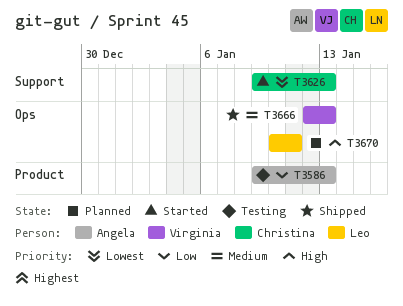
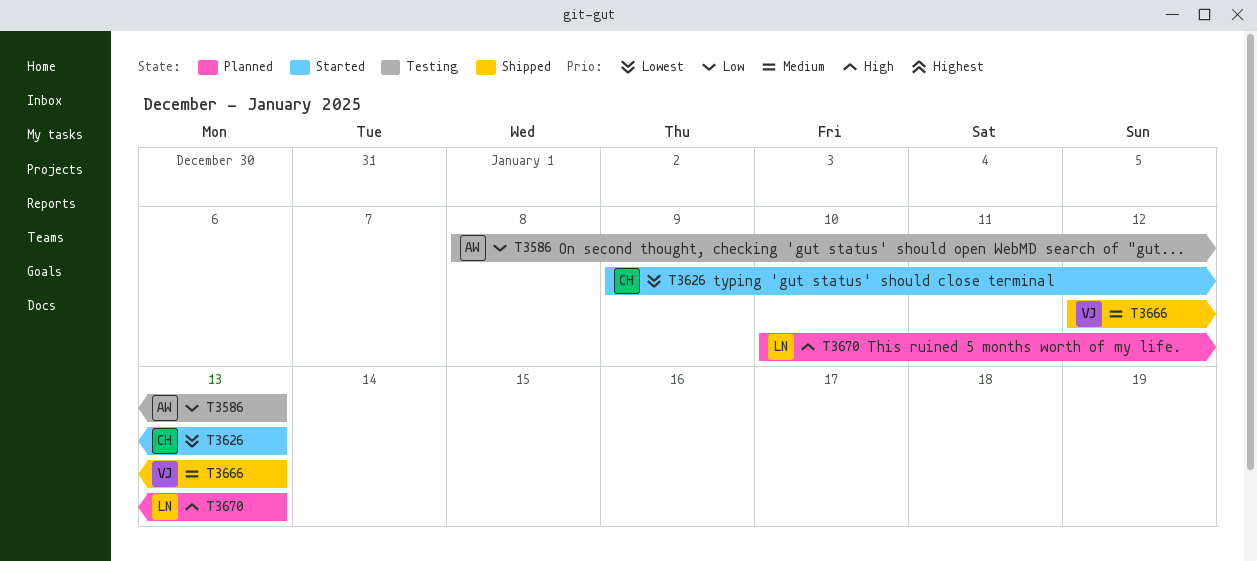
T3586, start: Jan 9 -> Jan 8
T3670, due: Jan 11 -> Jan 13

